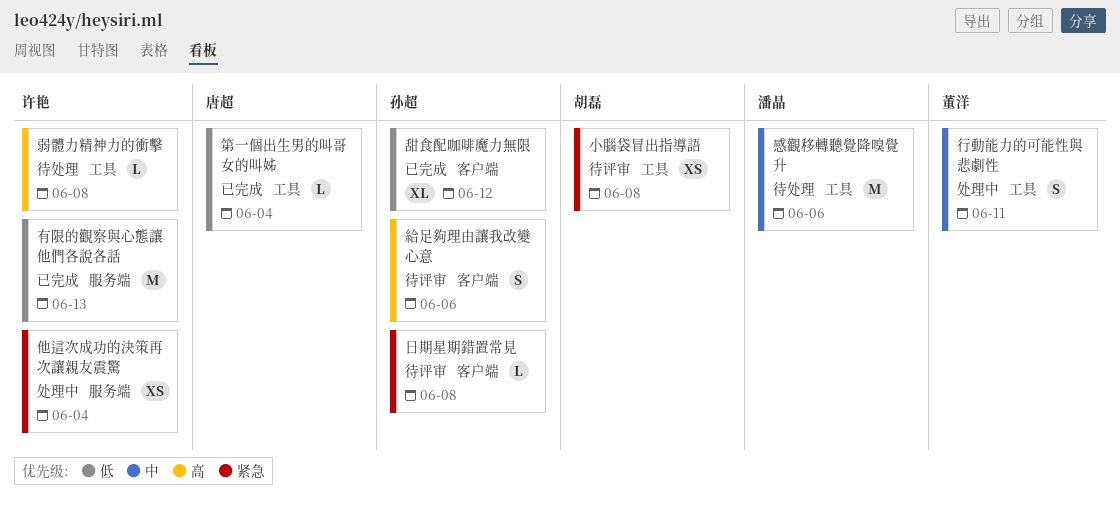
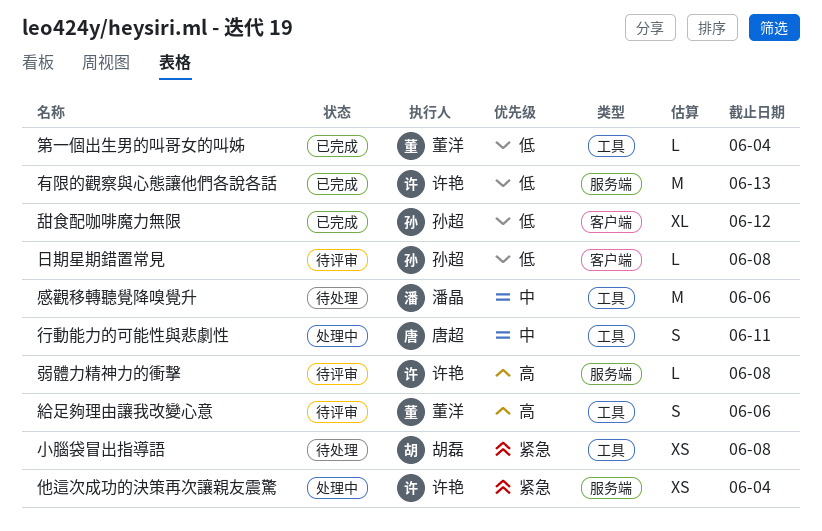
小腦袋冒出指導語, status: 待评审 -> 待处理
弱體力精神力的衝擊, status: 待处理 -> 待评审
弱體力精神力的衝擊, label: 工具 -> 服务端
日期星期錯置常見, priority: 紧急 -> 低
第一個出生男的叫哥女的叫姊, owner: 唐超 -> 董洋
給足夠理由讓我改變心意, owner: 孙超 -> 董洋
給足夠理由讓我改變心意, label: 客户端 -> 工具
行動能力的可能性與悲劇性, owner: 董洋 -> 唐超

